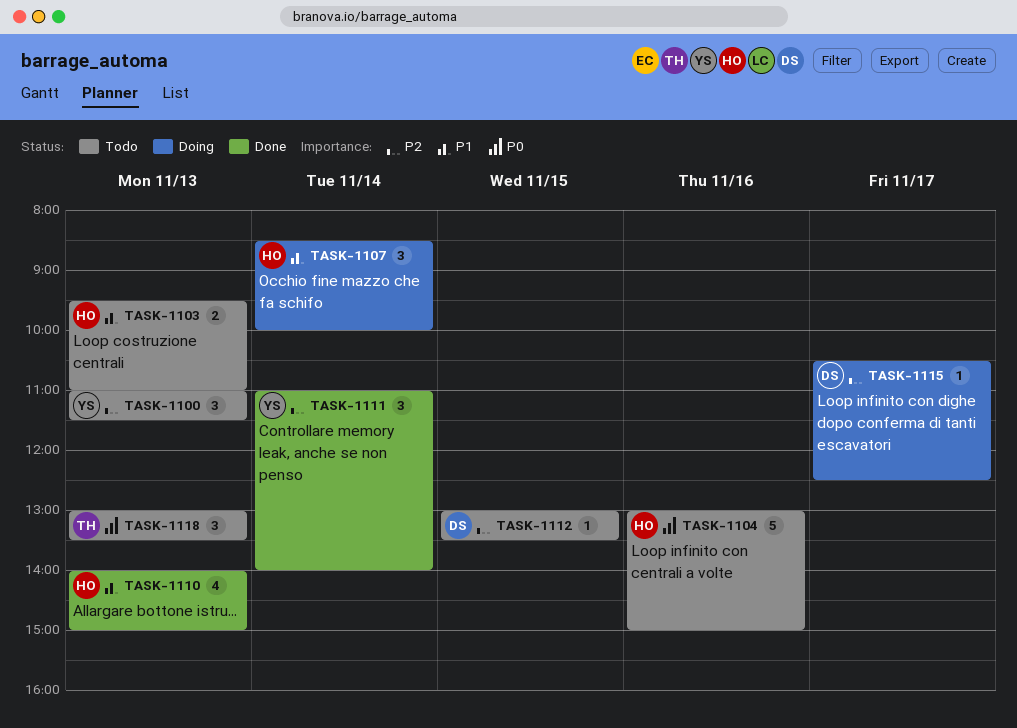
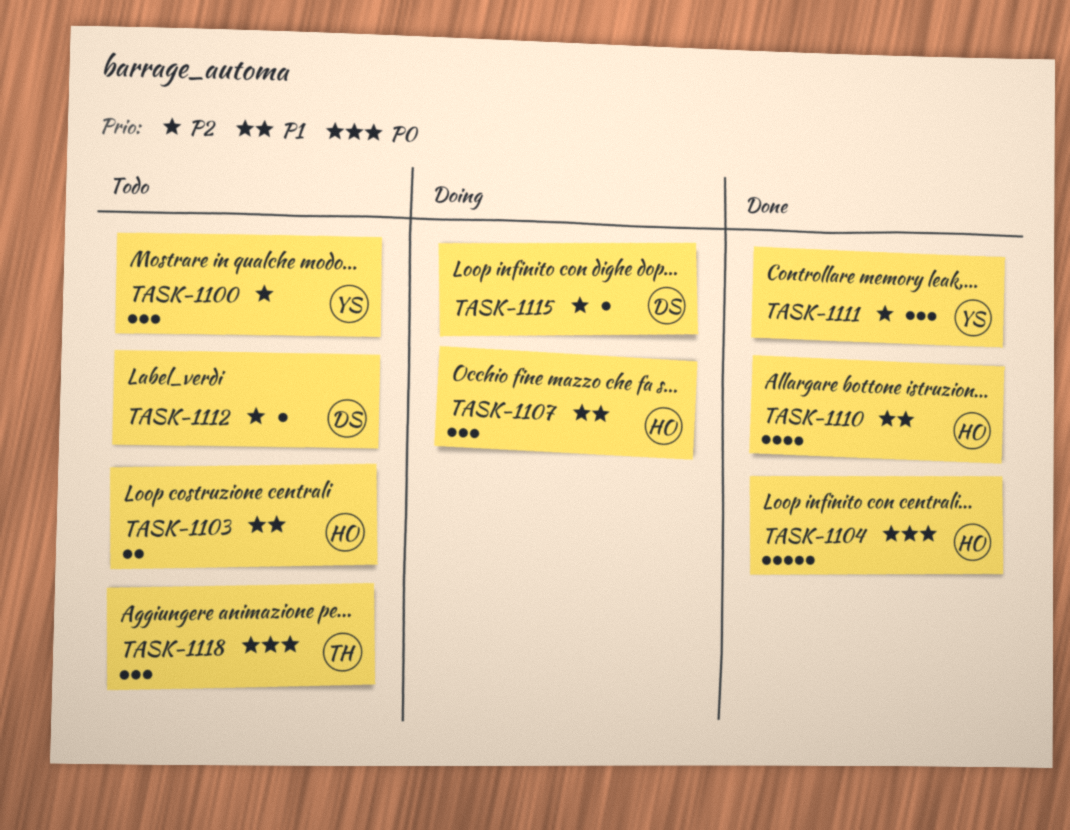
TASK-1104, status: Todo -> Done

